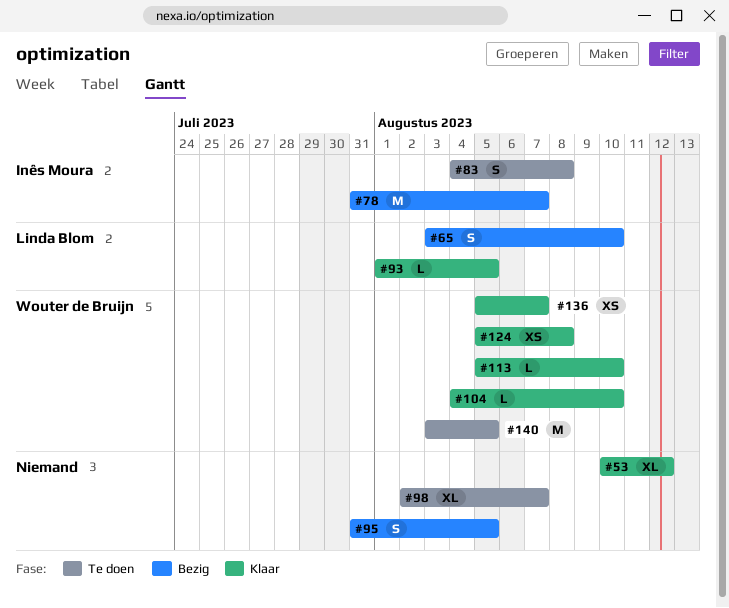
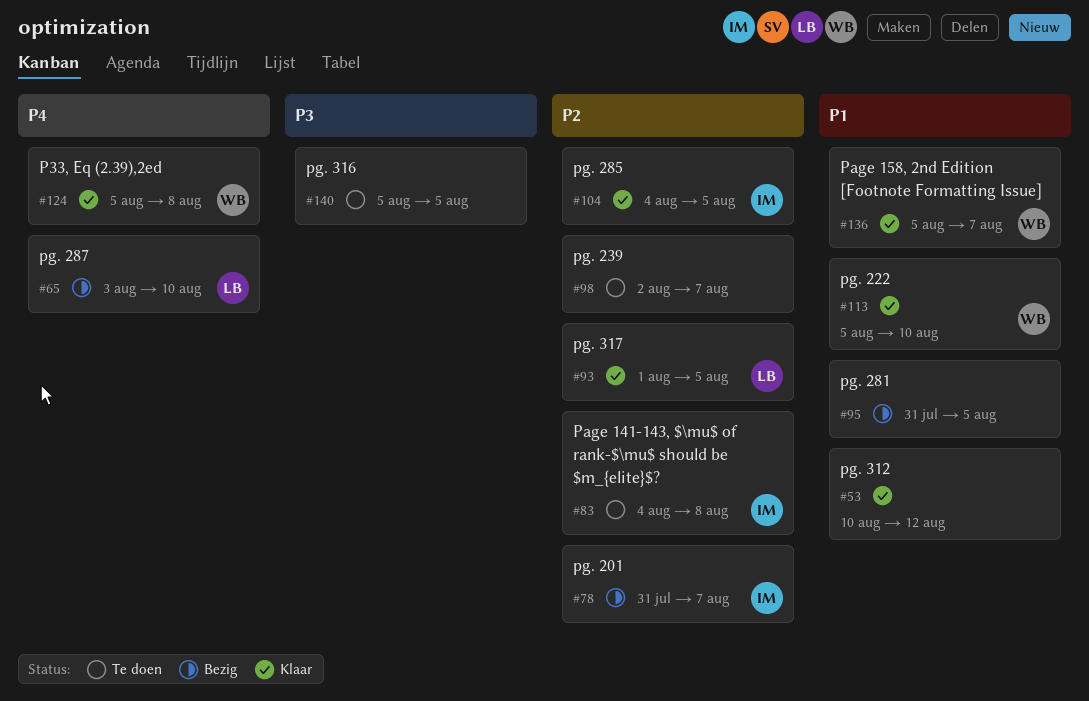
#104, owner: Wouter de Bruijn -> Inês Moura
#104, due: Aug 10 -> Aug 5
#140, owner: Wouter de Bruijn -> none
#140, start: Aug 3 -> Aug 5

